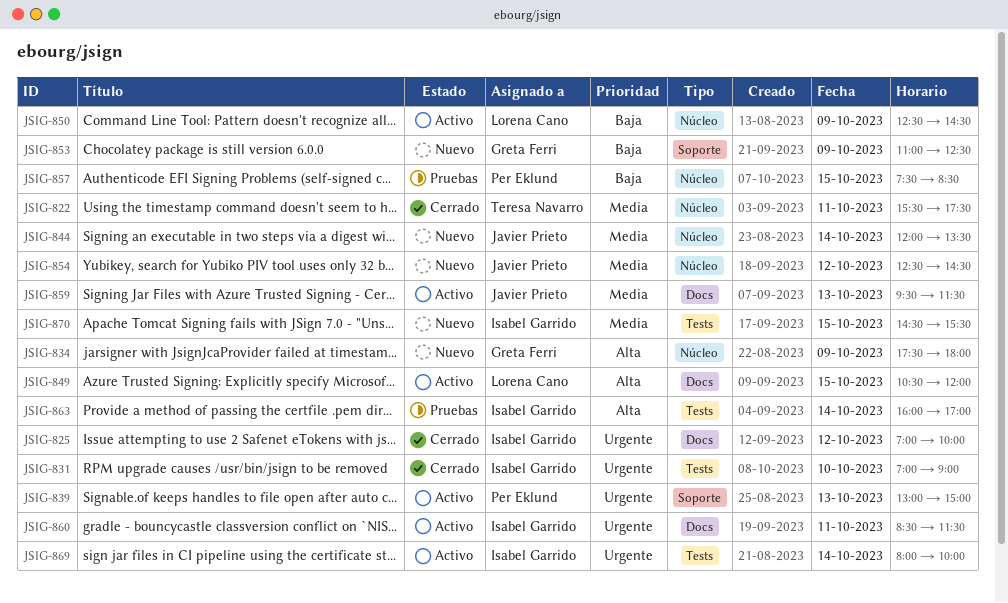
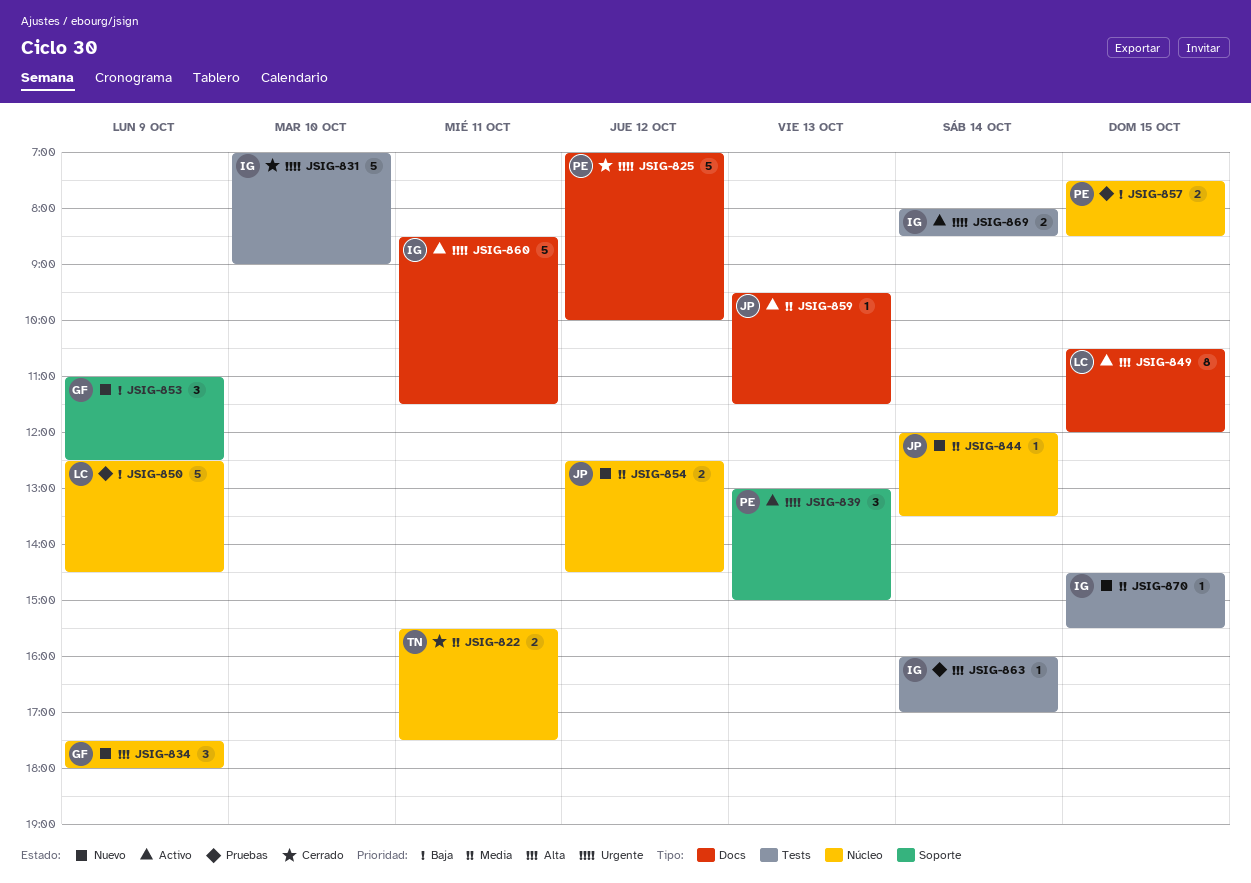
JSIG-825, owner: Isabel Garrido -> Per Eklund
JSIG-850, status: Activo -> Pruebas
JSIG-869, ends: 10:00 -> 08:30

